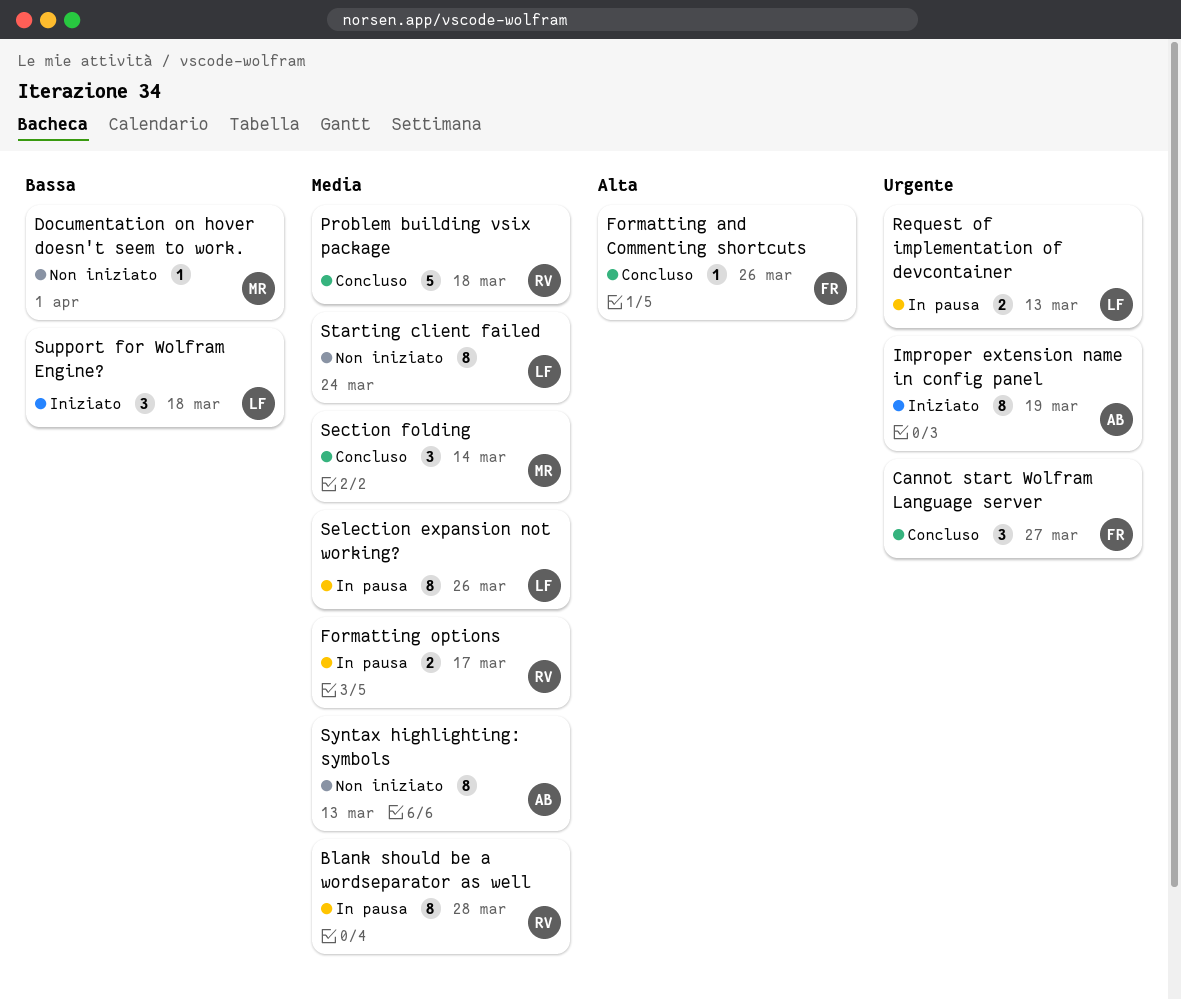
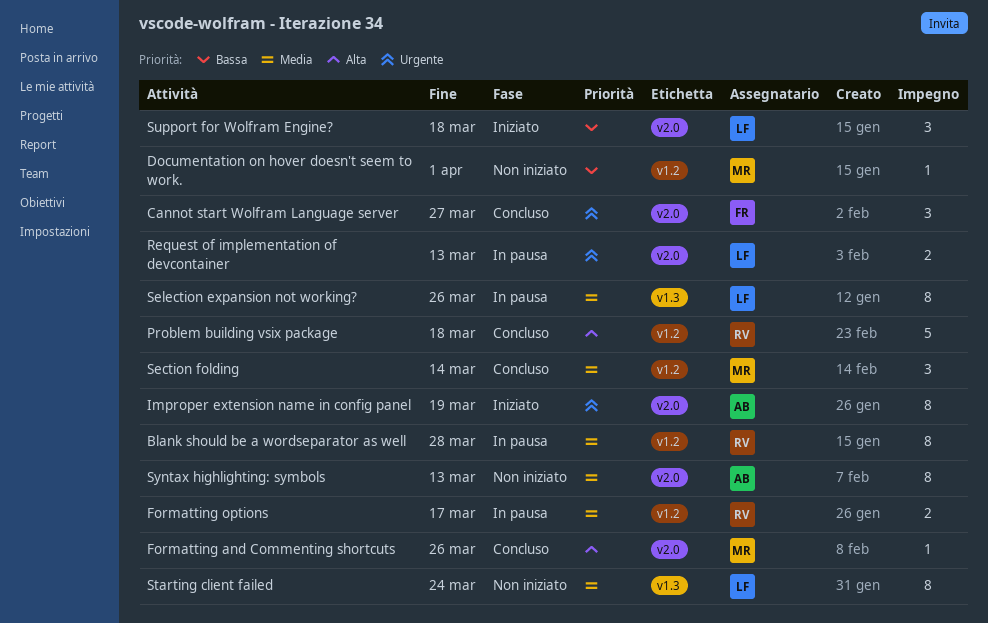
Formatting and Commenting shortcuts, owner: FR -> MR
Problem building vsix package, priority: Media -> Alta

